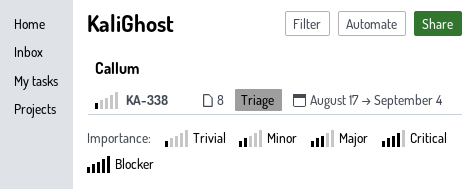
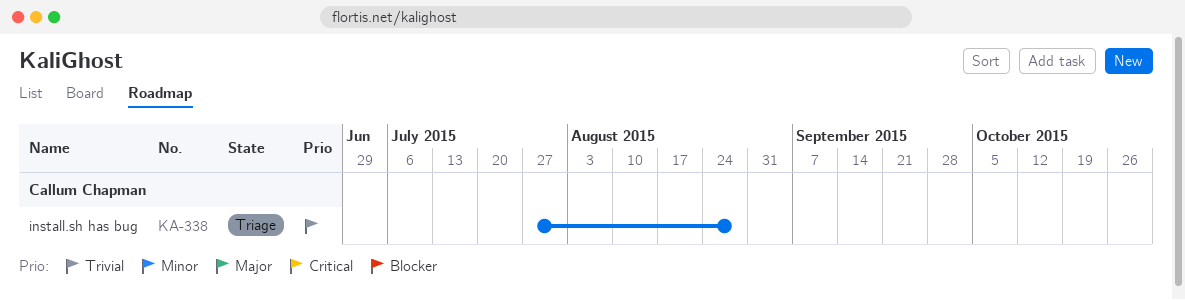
KA-338, start: Aug 17 -> Jul 27
KA-338, due: Sep 4 -> Aug 28

